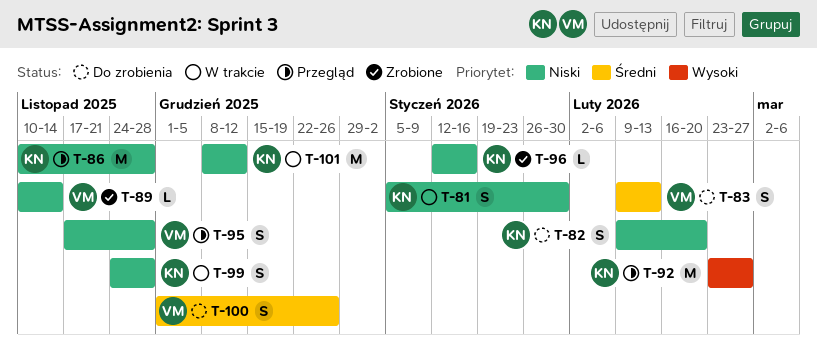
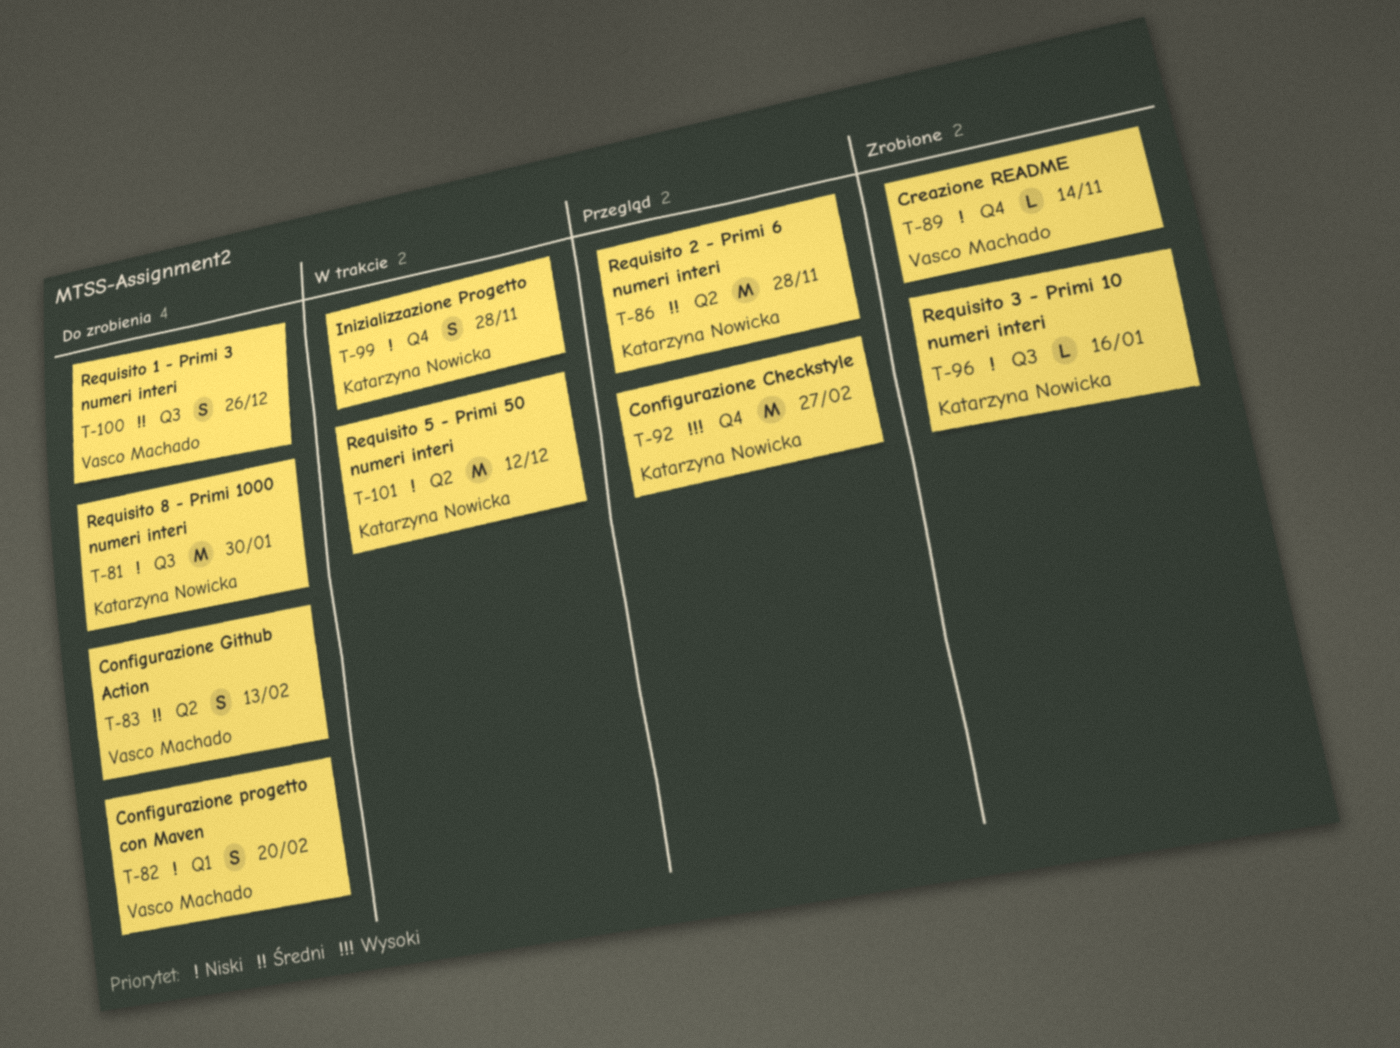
T-81, status: W trakcie -> Do zrobienia
T-81, estimate: S -> M
T-82, owner: Katarzyna Nowicka -> Vasco Machado
T-86, priority: Niski -> Średni
T-95: present -> none

